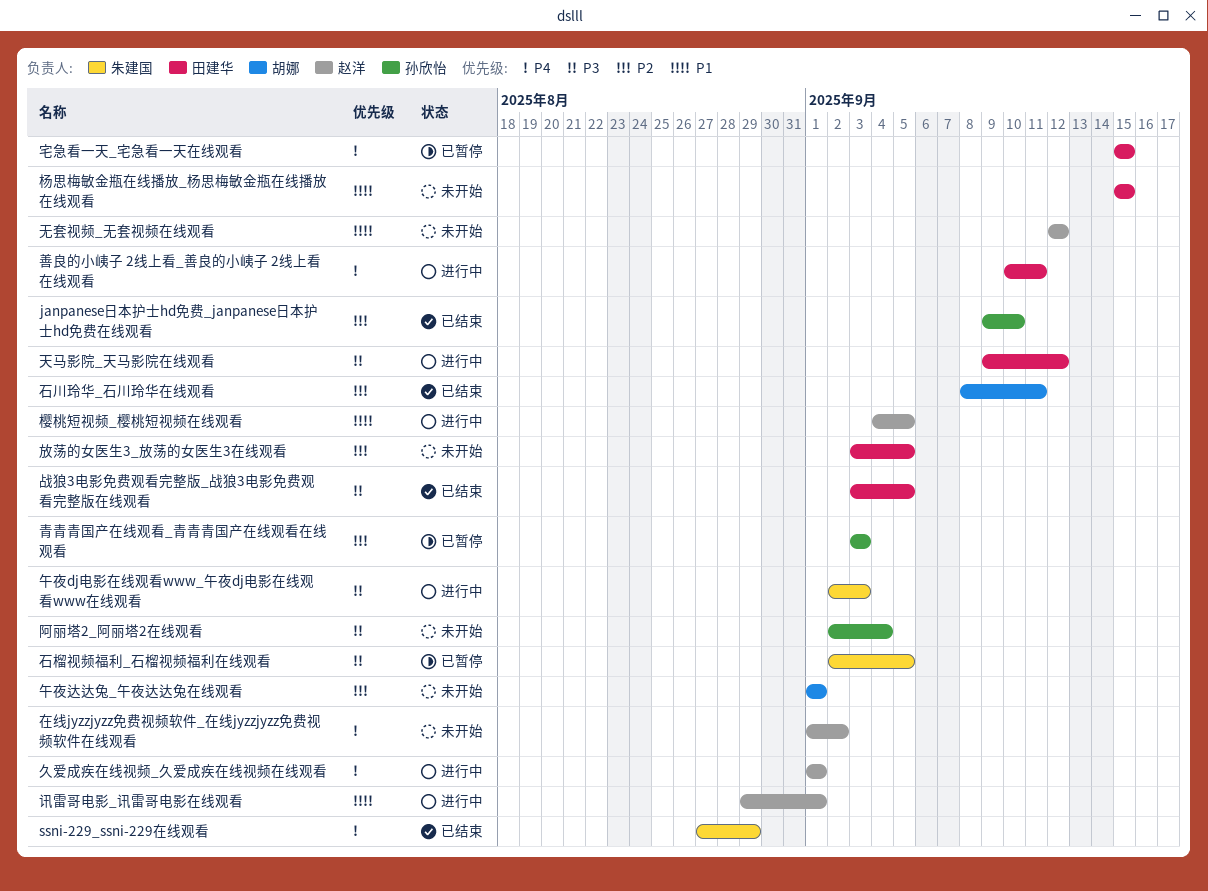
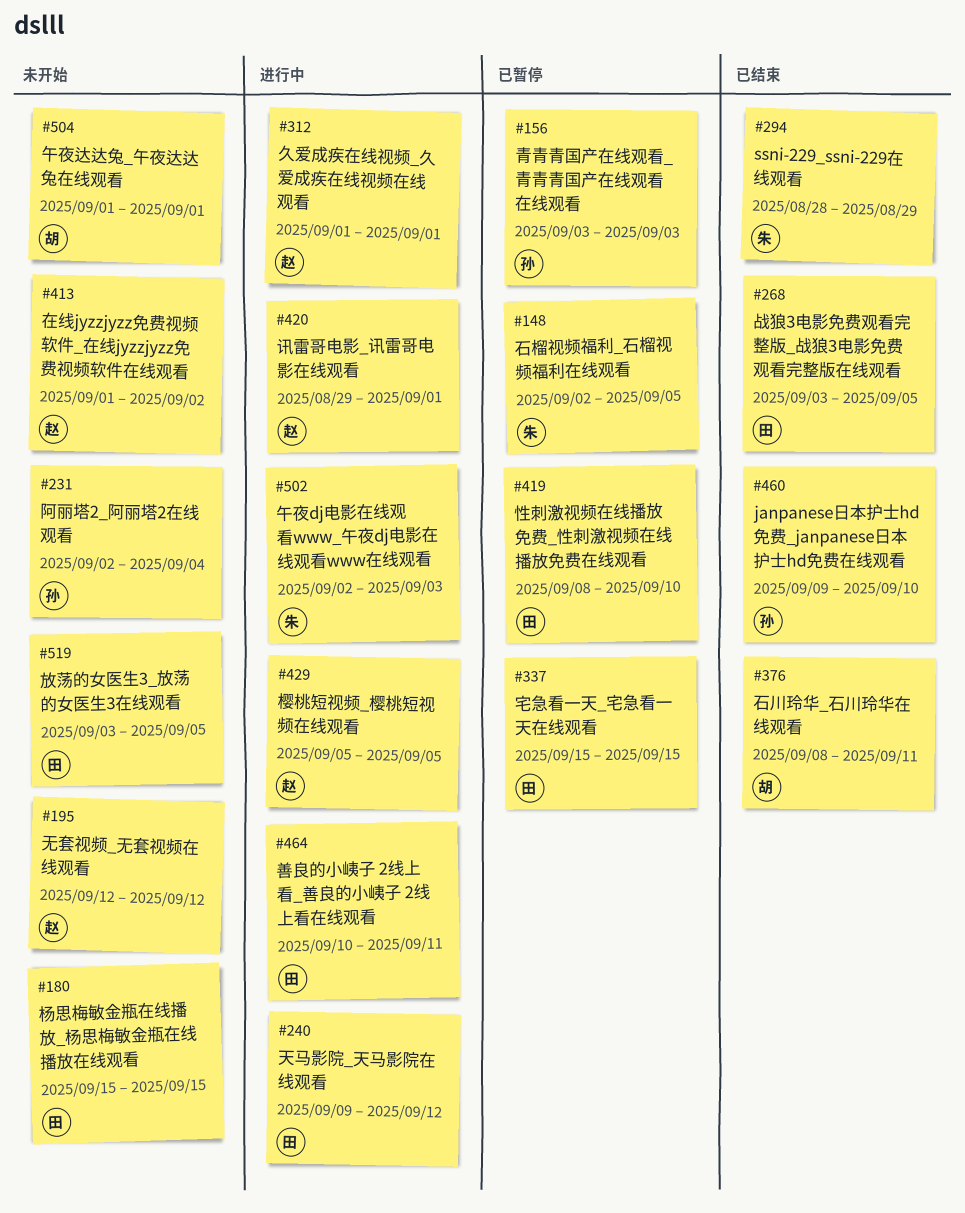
ssni-229_ssni-229在线观看, start: Aug 27 -> Aug 28
性刺激视频在线播放免费_性刺激视频在线播放免费在线观看: none -> present
樱桃短视频_樱桃短视频在线观看, start: Sep 4 -> Sep 5

